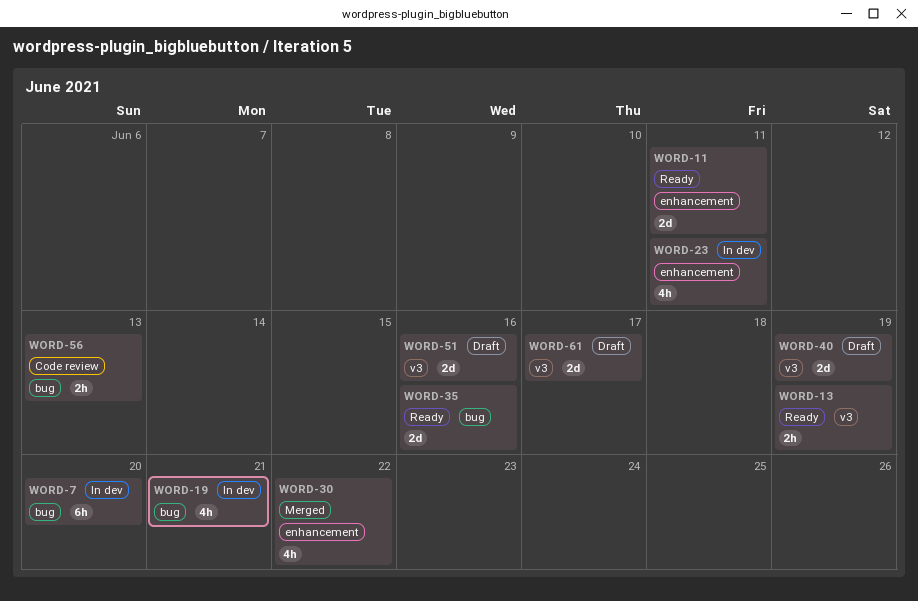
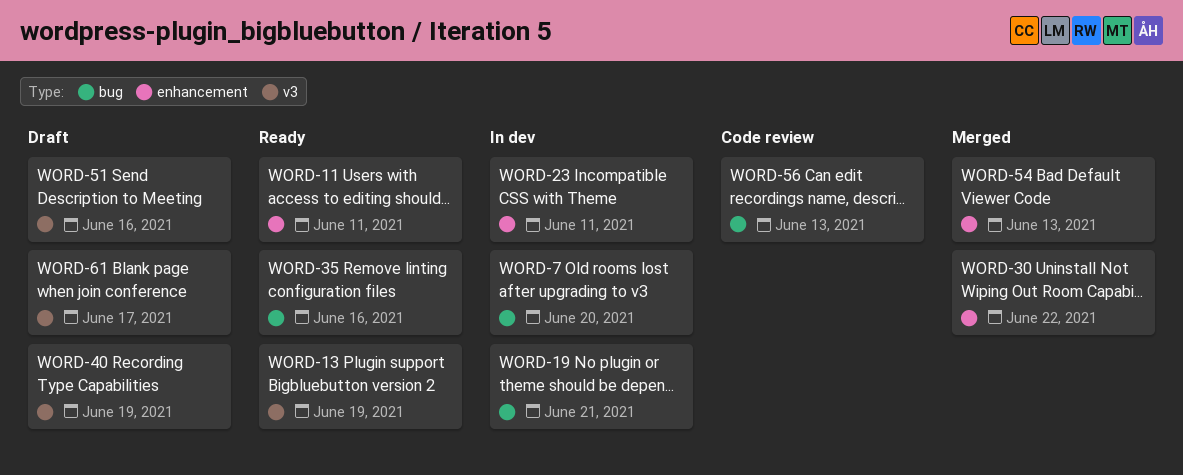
WORD-54: none -> present

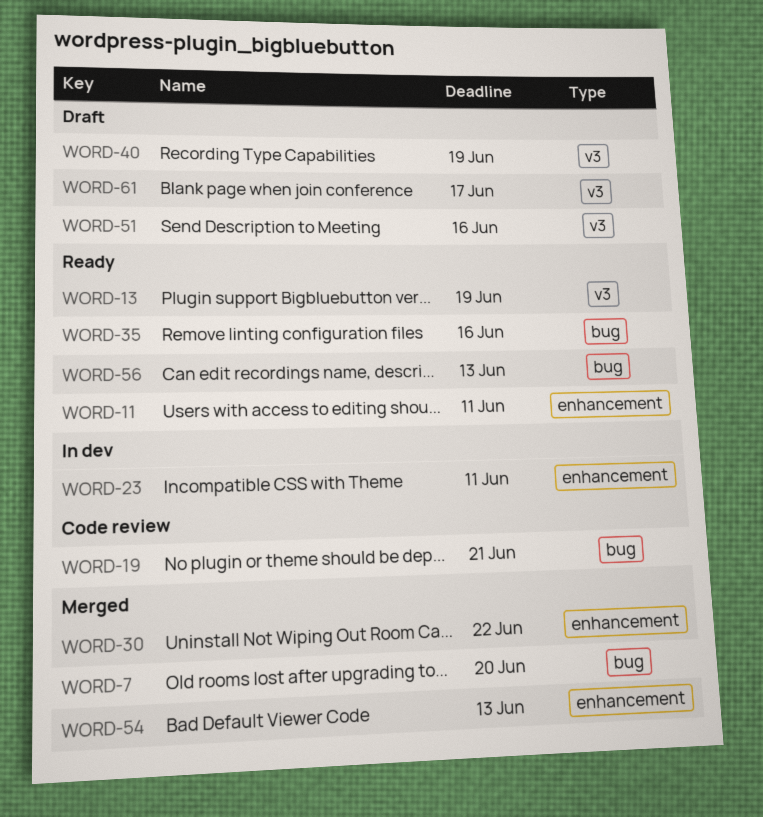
WORD-7, status: In dev -> Merged
WORD-19, status: In dev -> Code review
WORD-56, status: Code review -> Ready

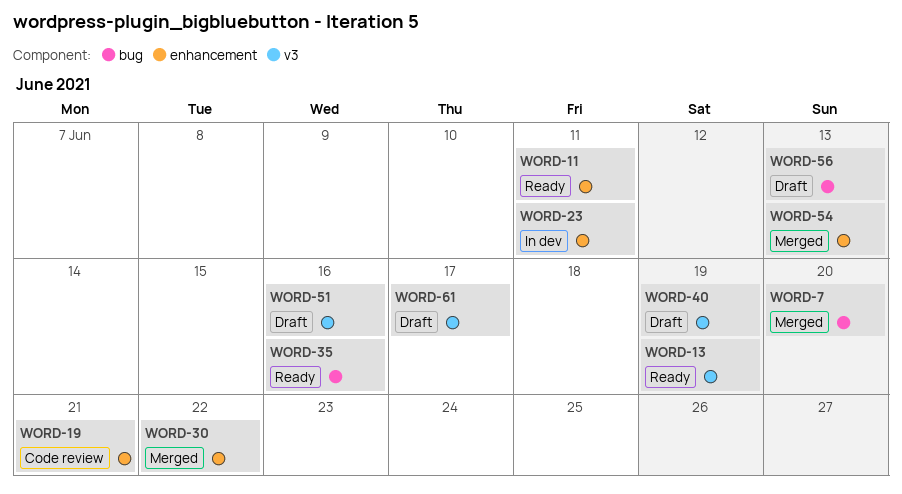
WORD-19, label: bug -> enhancement
WORD-56, status: Ready -> Draft

